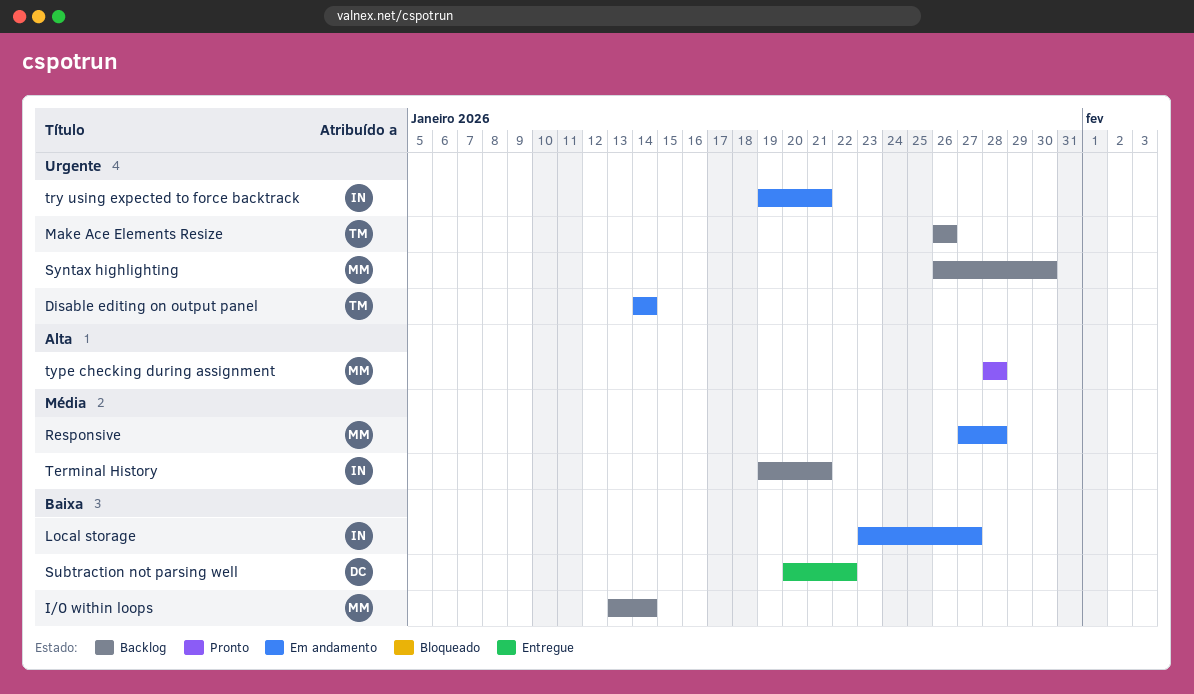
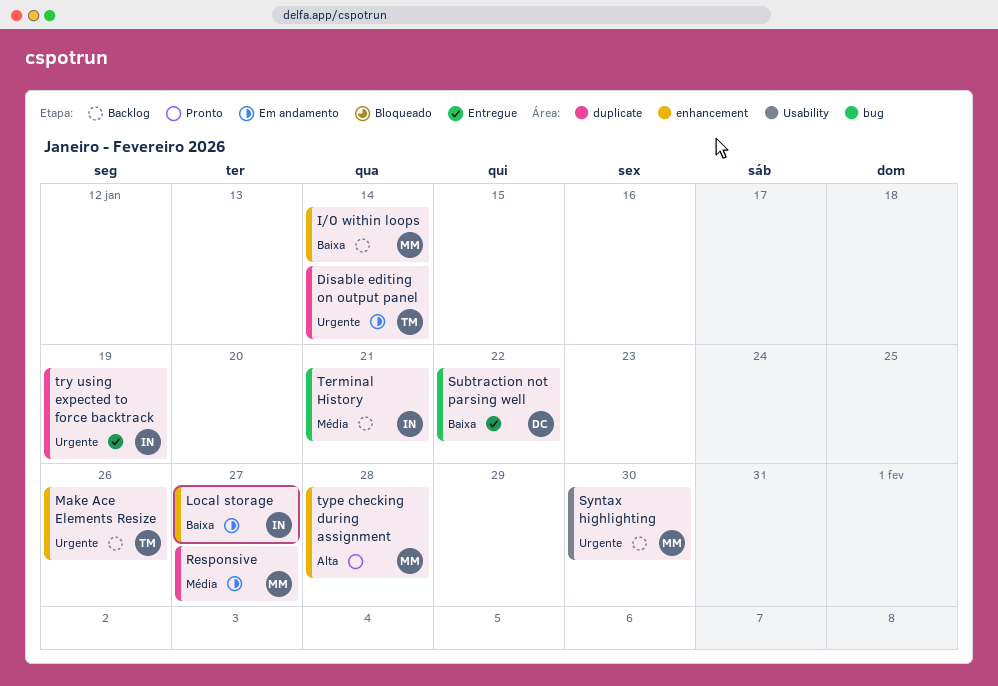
Responsive, due: Jan 28 -> Jan 27
try using expected to force backtrack, status: Em andamento -> Entregue
try using expected to force backtrack, due: Jan 21 -> Jan 19

